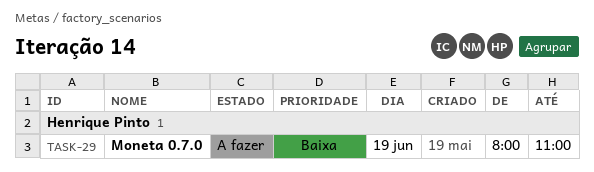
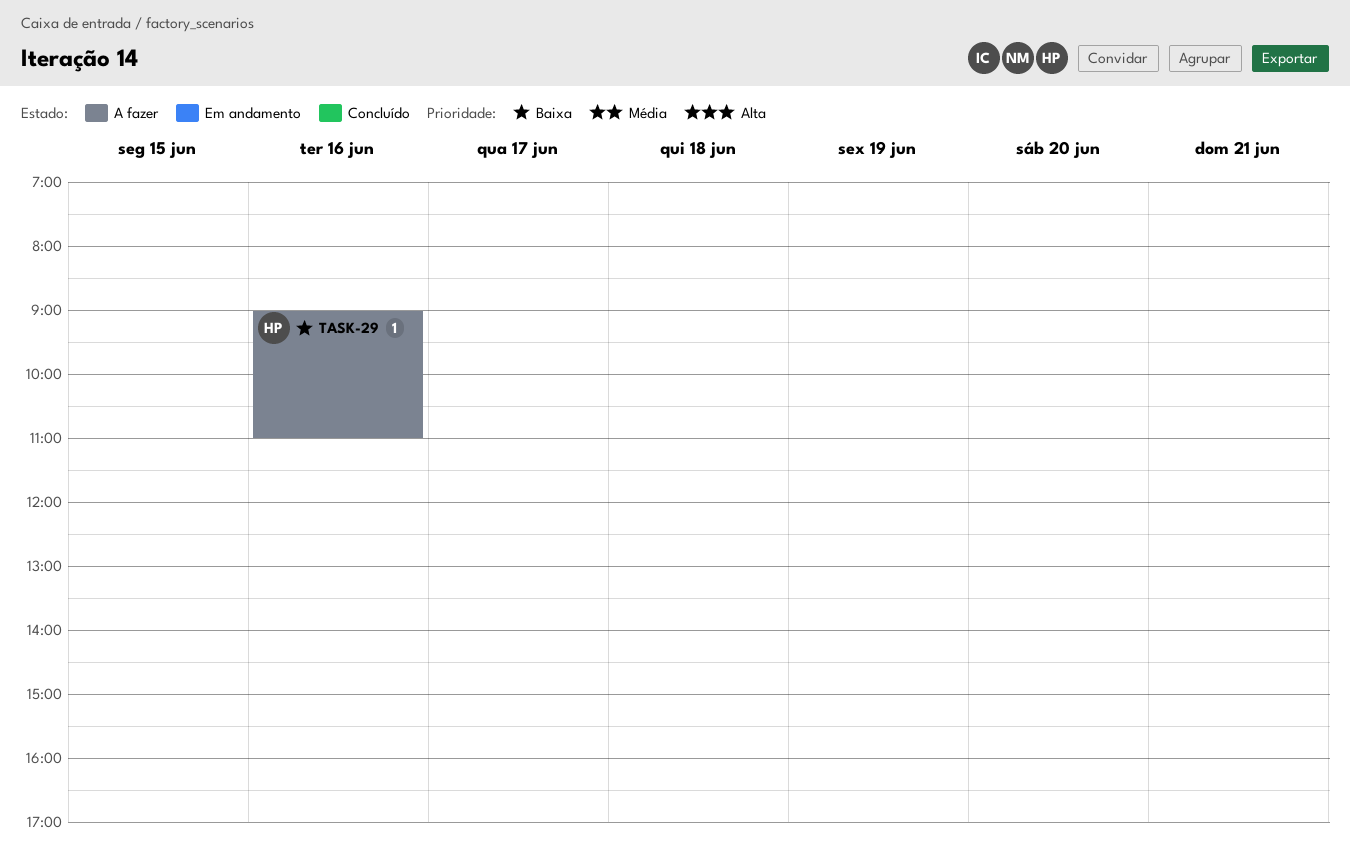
TASK-29, day: Jun 19 -> Jun 16
TASK-29, begins: 08:00 -> 09:00

